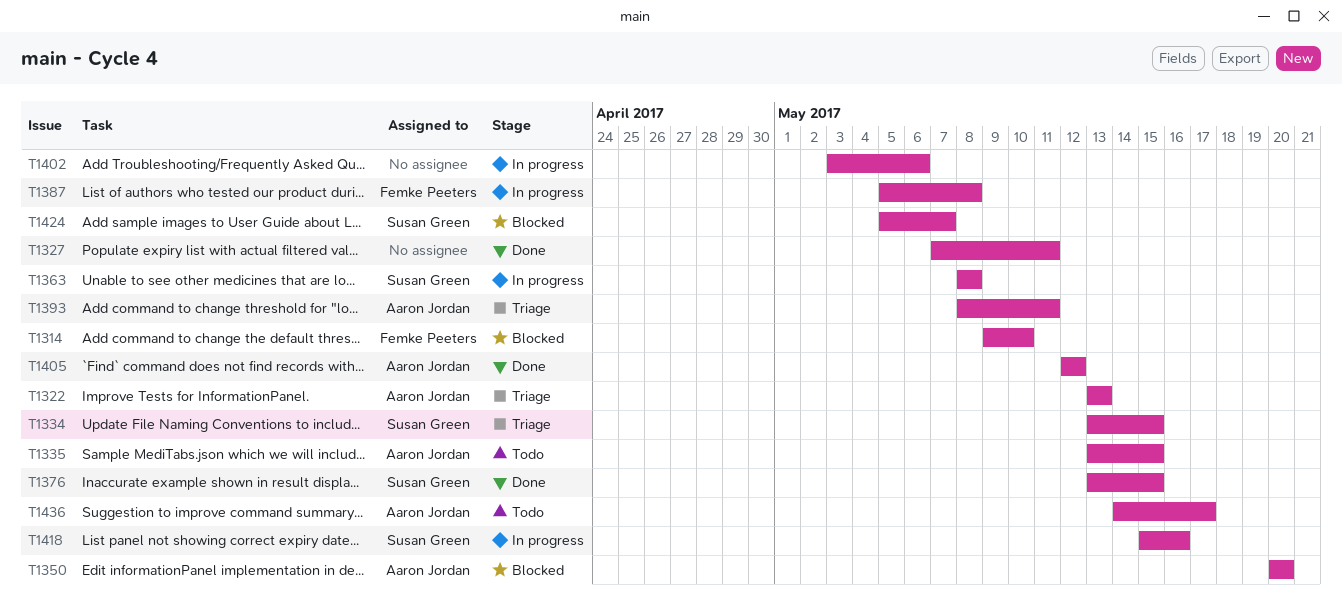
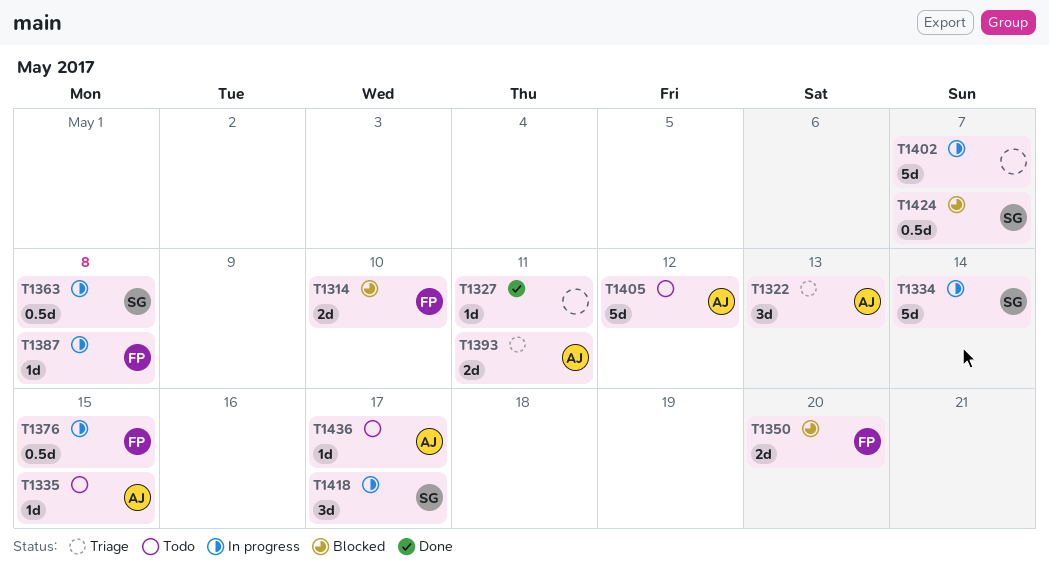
T1334, status: Triage -> In progress
T1334, due: May 15 -> May 14
T1350, owner: Aaron Jordan -> Femke Peeters
T1376, status: Done -> In progress
T1376, owner: Susan Green -> Femke Peeters
T1402, due: May 6 -> May 7
T1405, status: Done -> Todo
T1418, due: May 16 -> May 17

